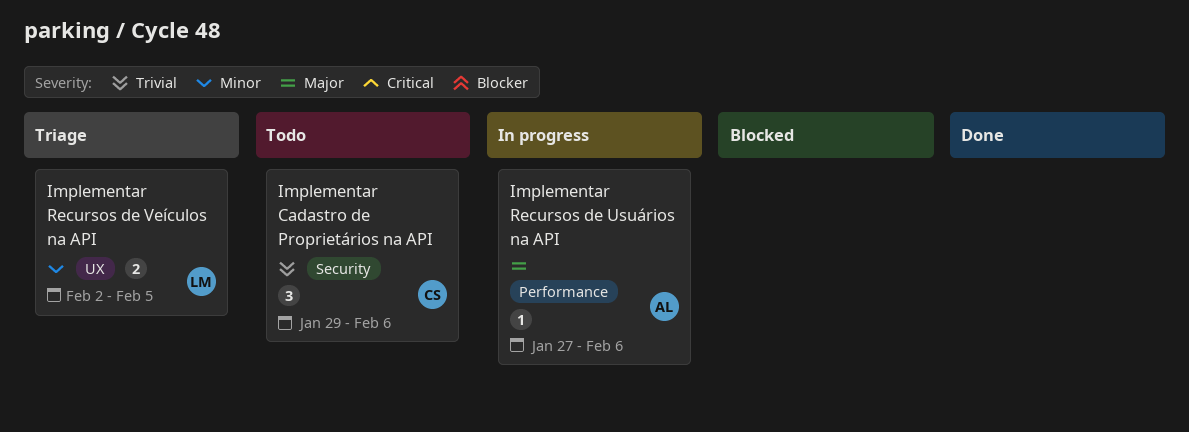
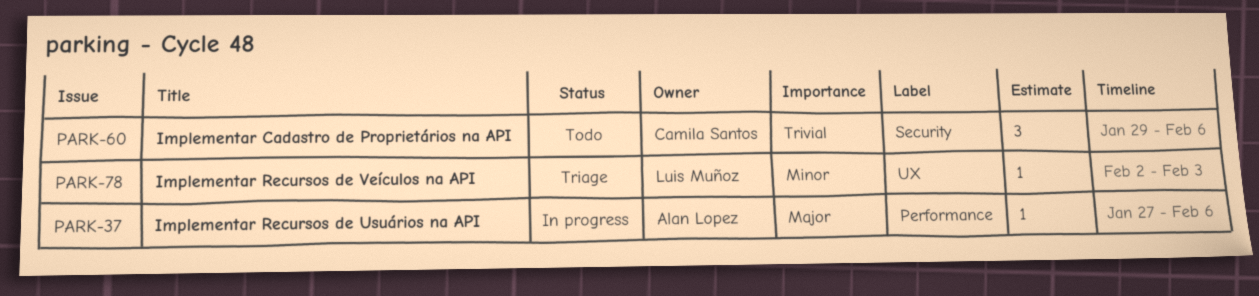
Implementar Recursos de Veículos na API, estimate: 2 -> 1
Implementar Recursos de Veículos na API, due: Feb 5 -> Feb 3

